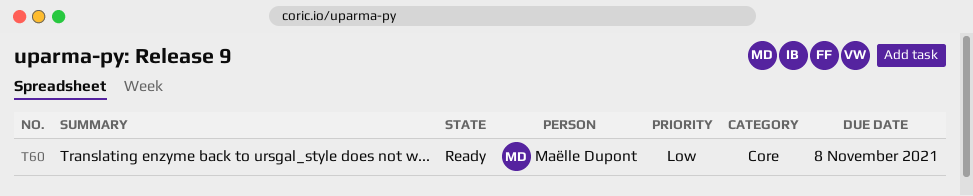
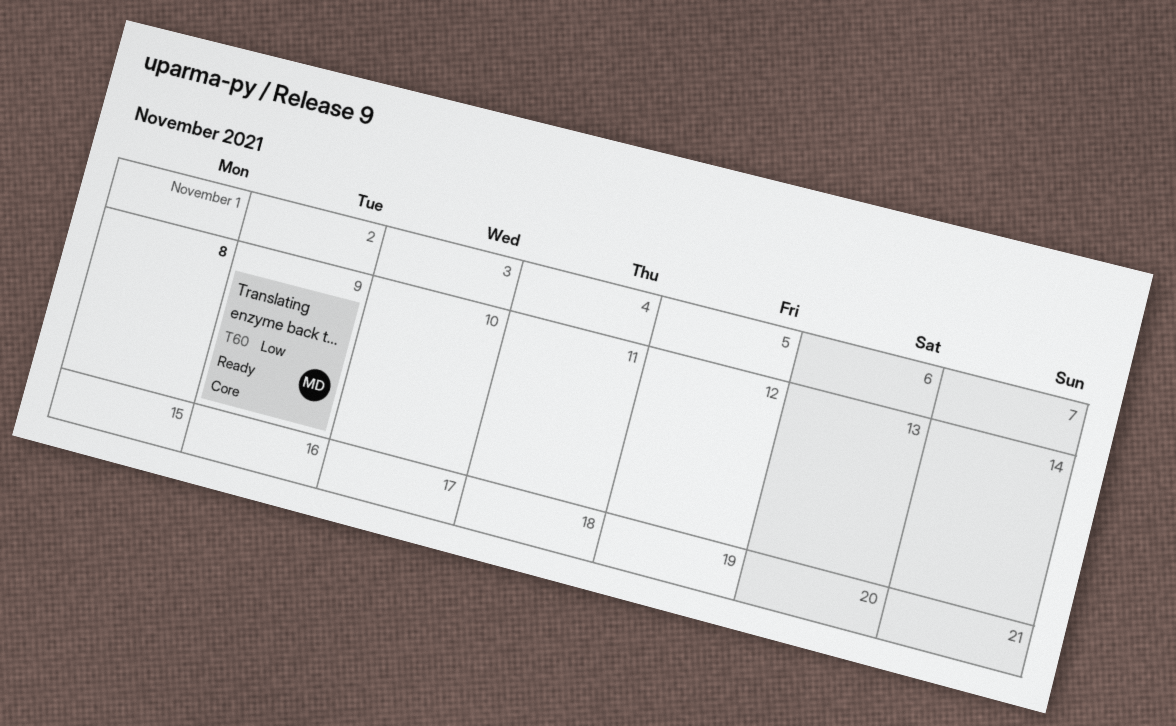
T60, due: Nov 8 -> Nov 9

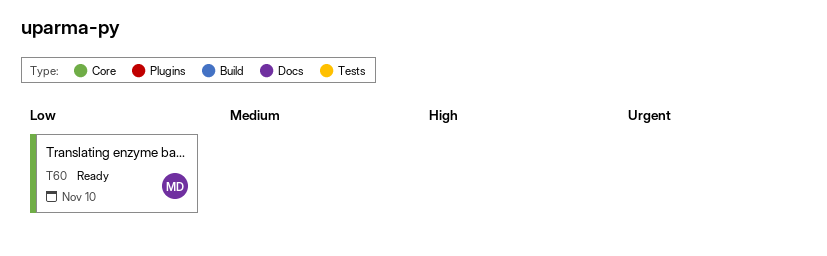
T60, due: Nov 9 -> Nov 10

